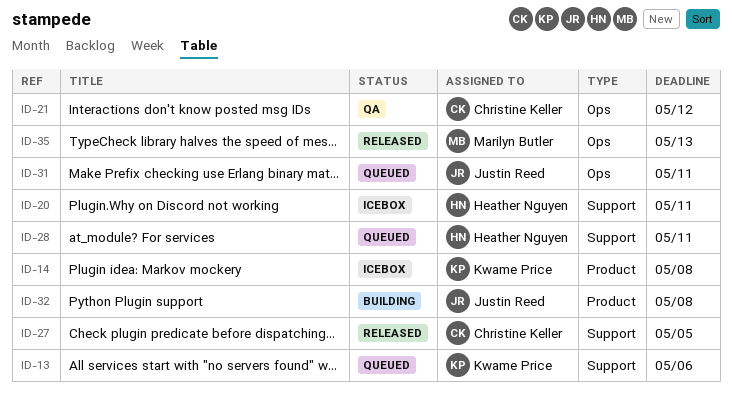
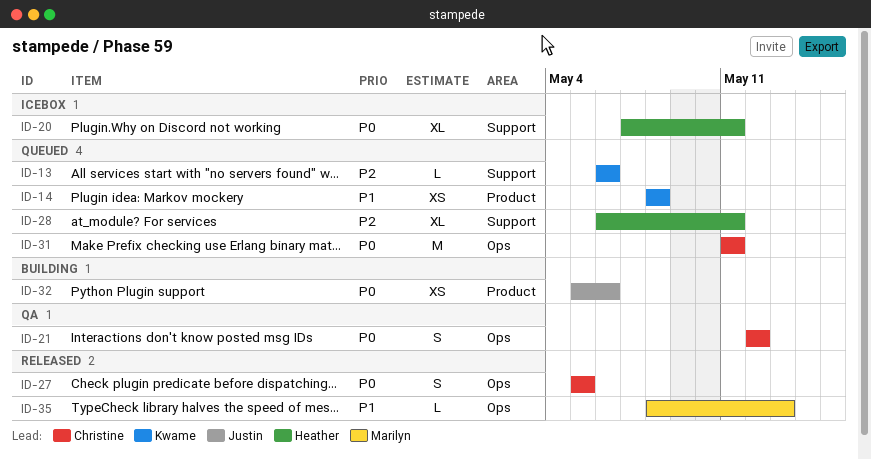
ID-14, status: Icebox -> Queued
ID-27, label: Support -> Ops
ID-31, owner: Justin Reed -> Christine Keller
ID-32, due: May 8 -> May 6

